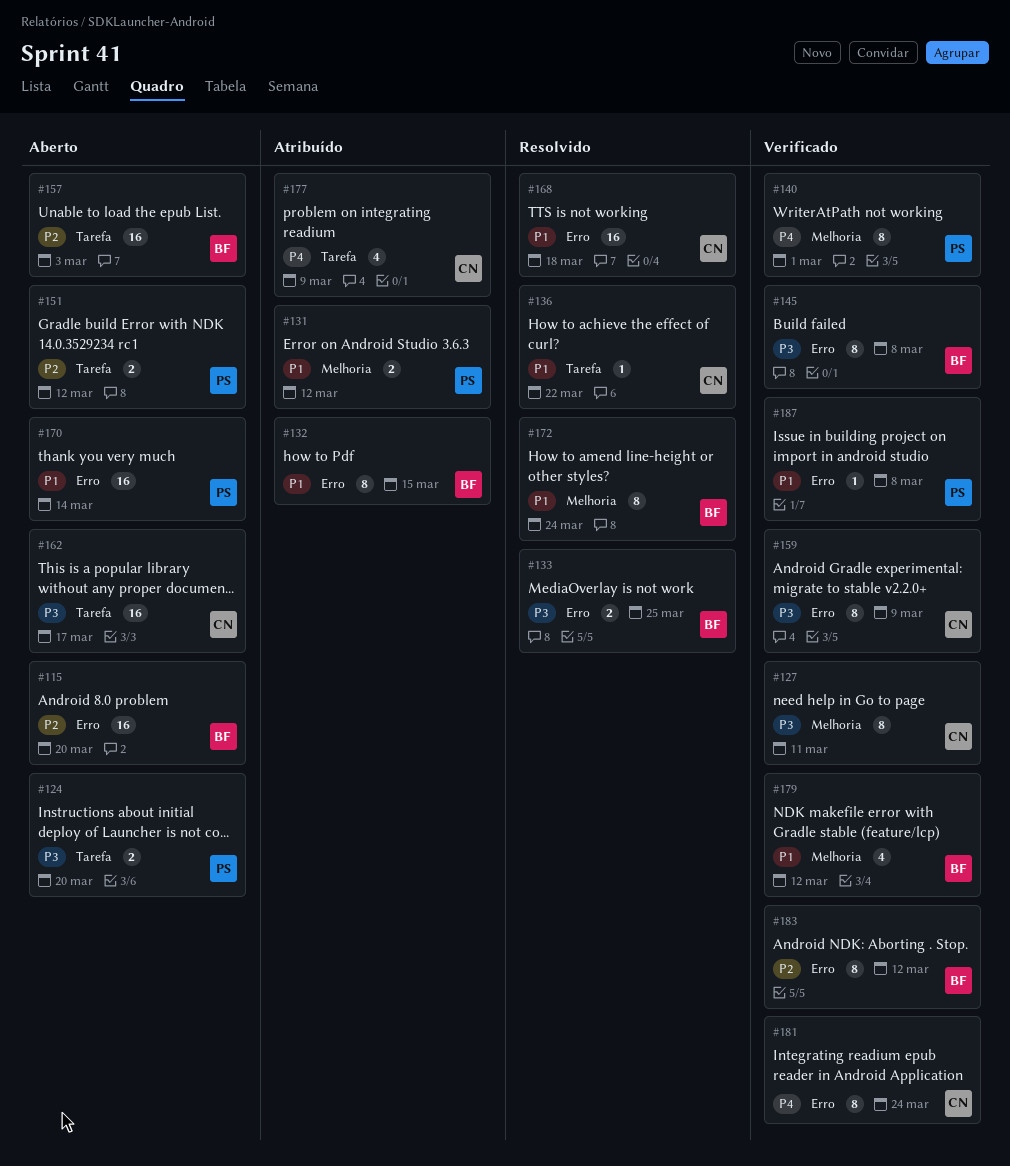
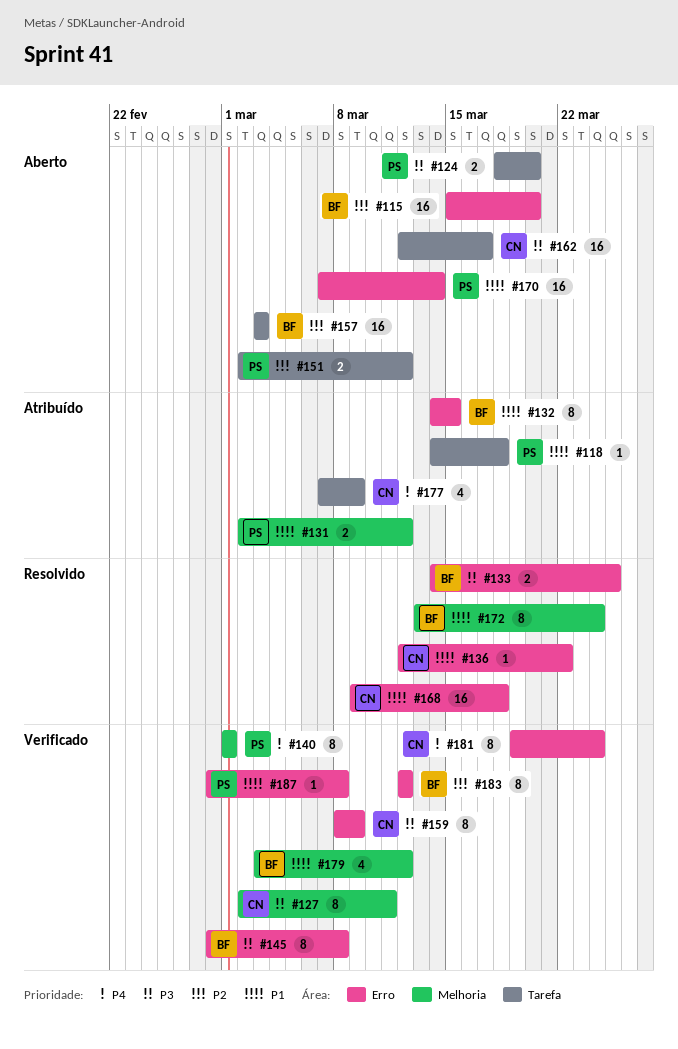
#118: none -> present
#136, label: Tarefa -> Erro

